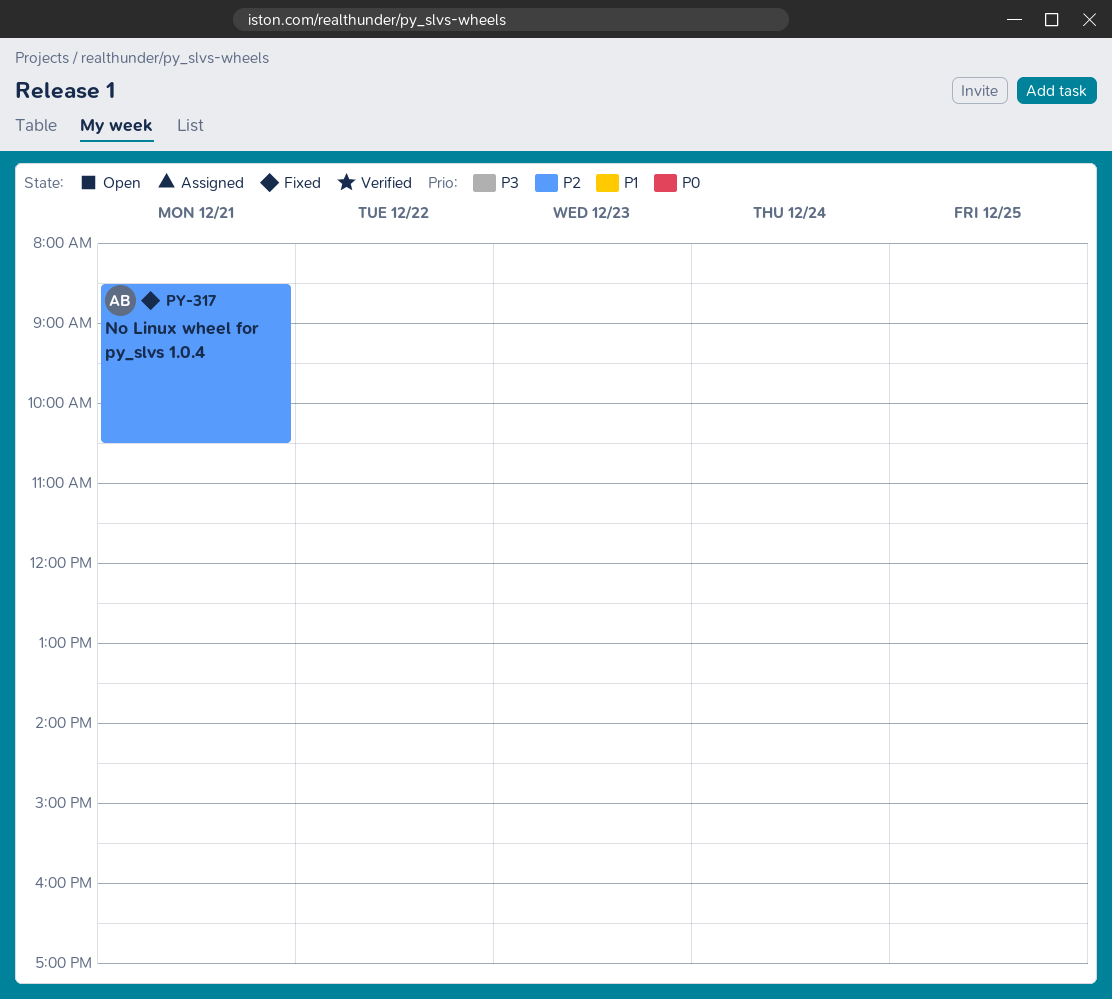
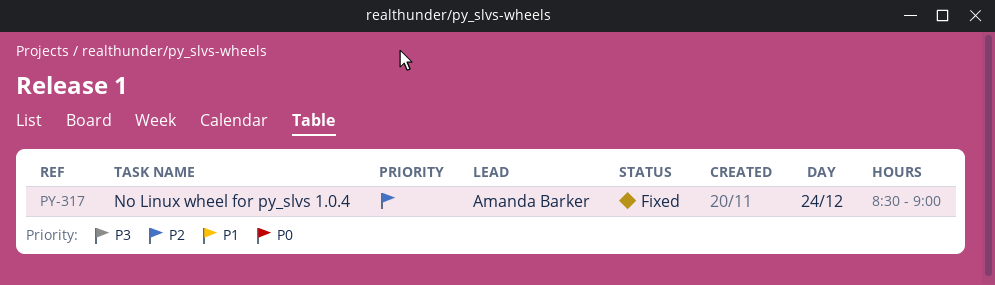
PY-317, day: Dec 21 -> Dec 24
PY-317, ends: 10:30 -> 09:00

